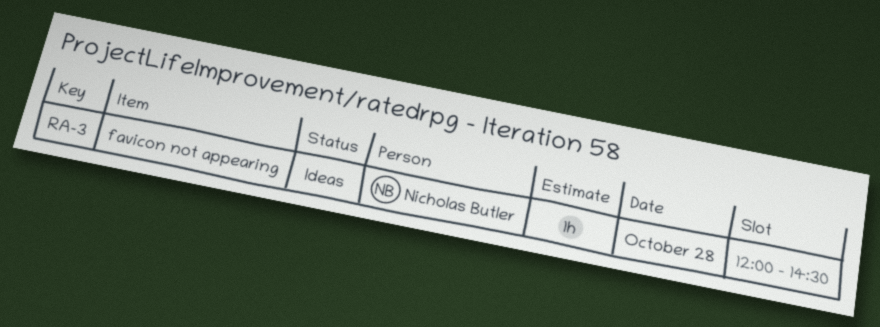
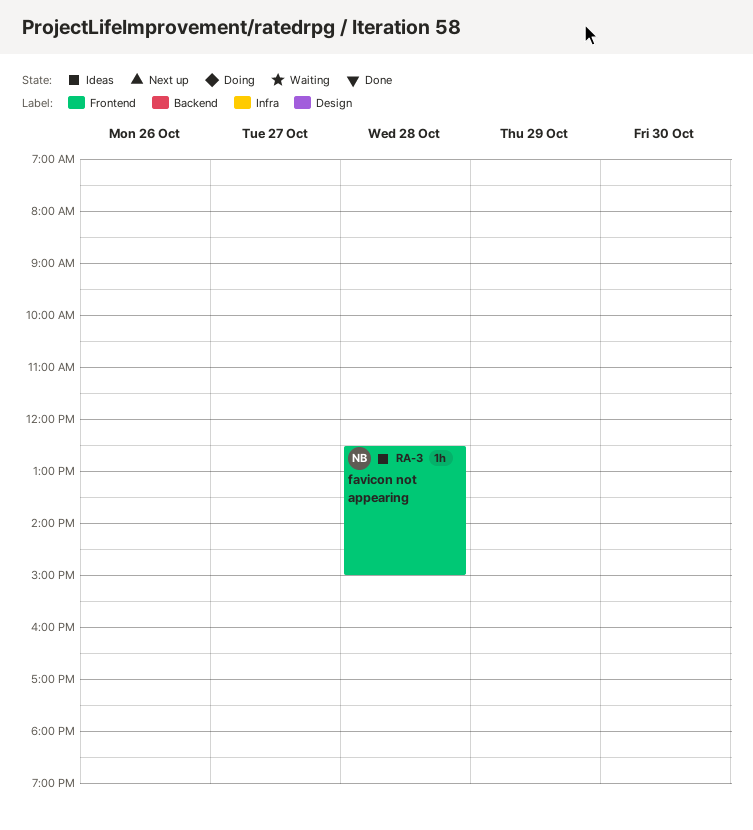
RA-3, begins: 12:00 -> 12:30
RA-3, ends: 14:30 -> 15:00

